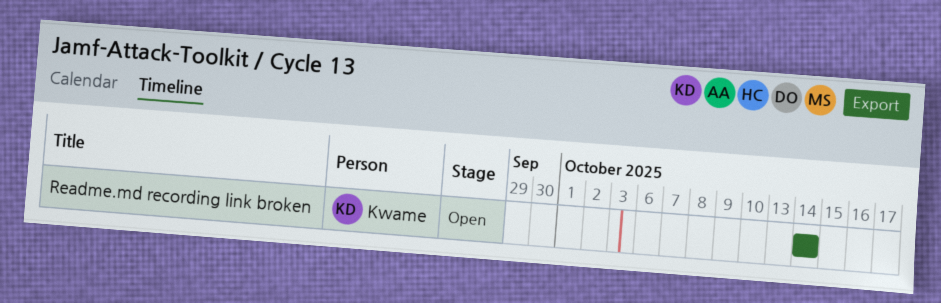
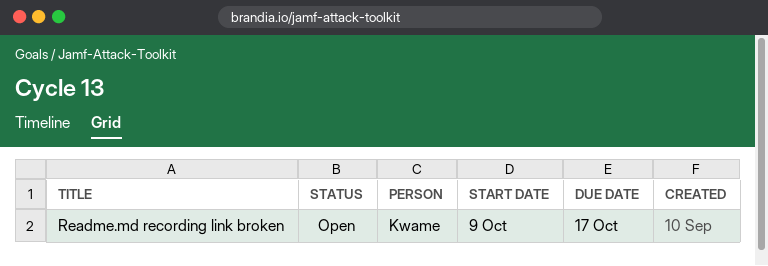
Readme.md recording link broken, start: Oct 14 -> Oct 9
Readme.md recording link broken, due: Oct 14 -> Oct 17

